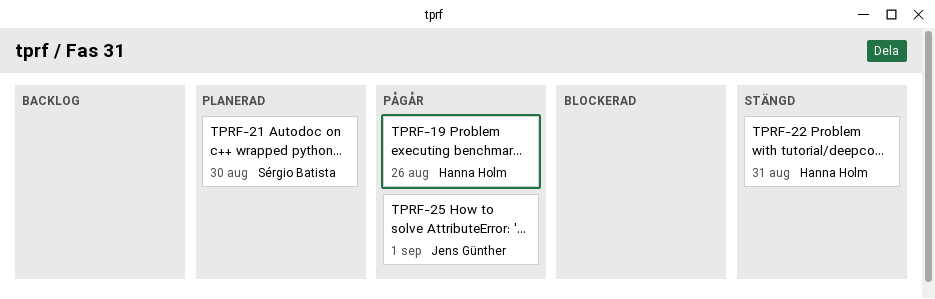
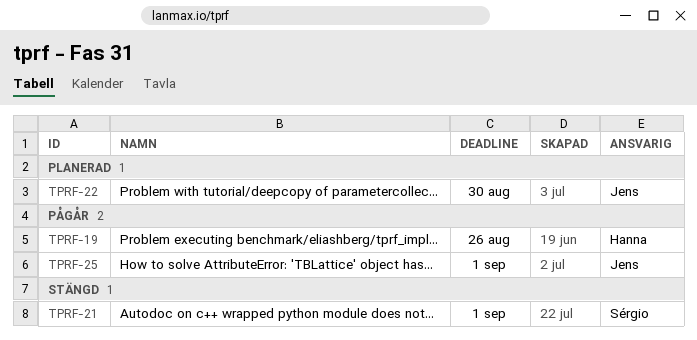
TPRF-21, status: Planerad -> Stängd
TPRF-21, due: Aug 30 -> Sep 1
TPRF-22, status: Stängd -> Planerad
TPRF-22, owner: Hanna Holm -> Jens Günther
TPRF-22, due: Aug 31 -> Aug 30

